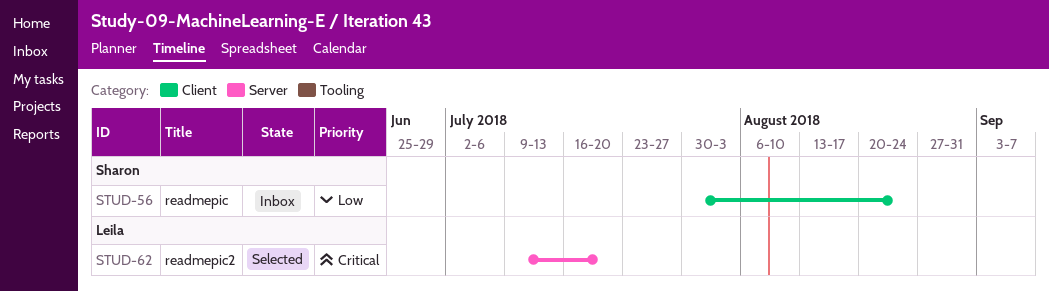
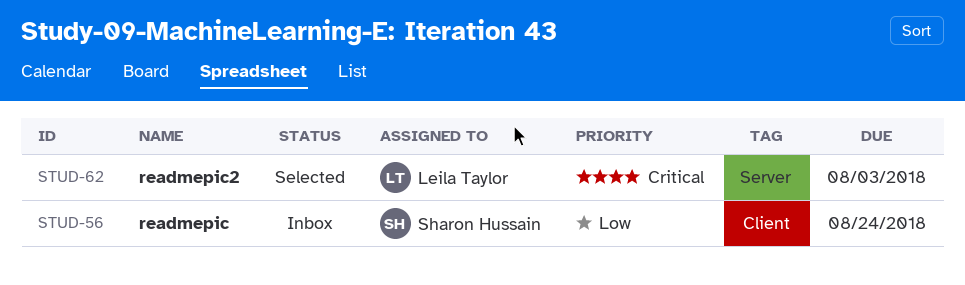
STUD-62, due: Jul 20 -> Aug 3

